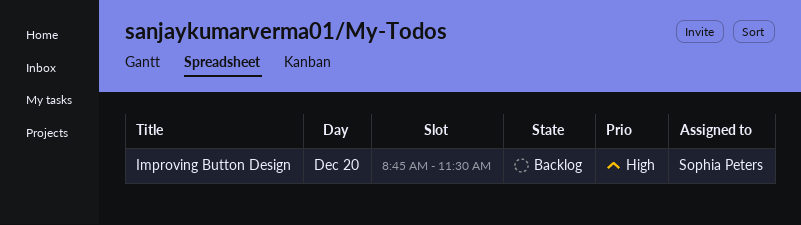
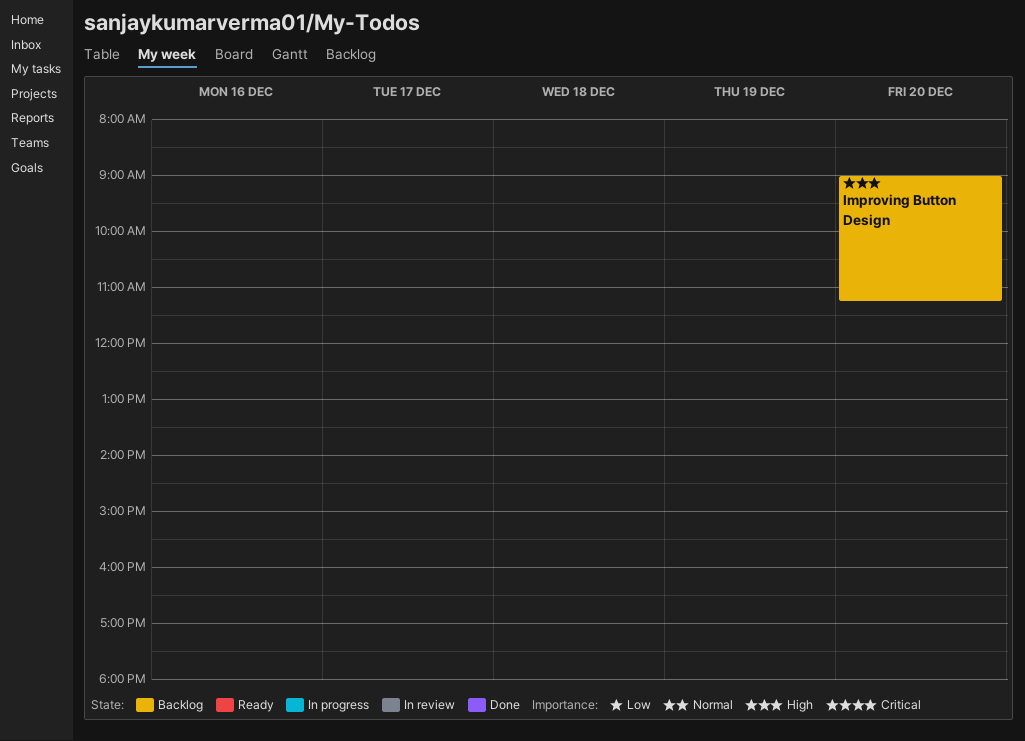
Improving Button Design, begins: 08:45 -> 09:00
Improving Button Design, ends: 11:30 -> 11:15

